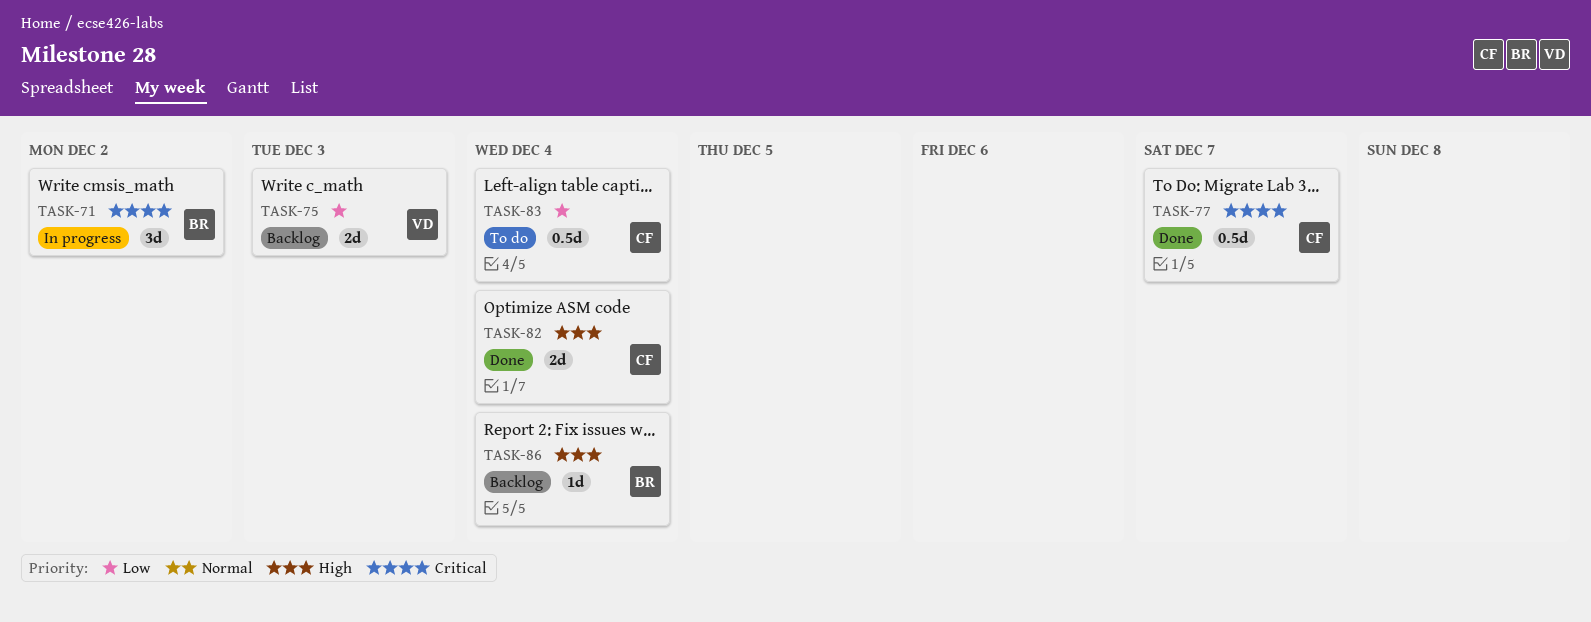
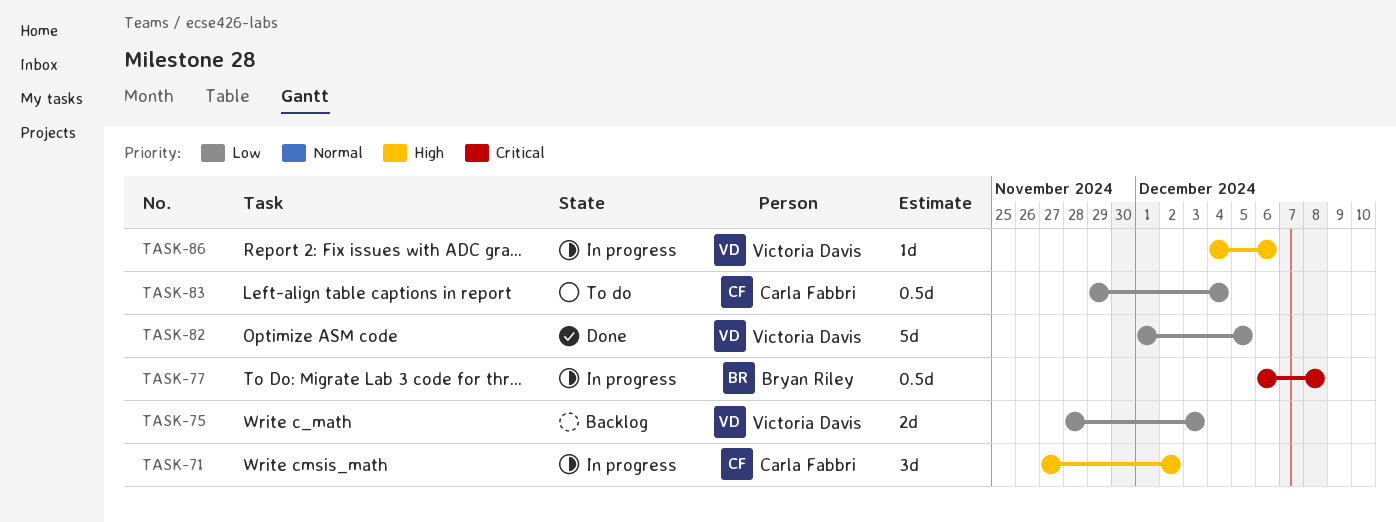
TASK-71, owner: Bryan Riley -> Carla Fabbri
TASK-71, priority: Critical -> High
TASK-77, status: Done -> In progress
TASK-77, owner: Carla Fabbri -> Bryan Riley
TASK-77, due: Dec 7 -> Dec 8
TASK-82, owner: Carla Fabbri -> Victoria Davis
TASK-82, priority: High -> Low
TASK-82, estimate: 2d -> 5d
TASK-82, due: Dec 4 -> Dec 5
TASK-86, status: Backlog -> In progress
TASK-86, owner: Bryan Riley -> Victoria Davis
TASK-86, due: Dec 4 -> Dec 6

